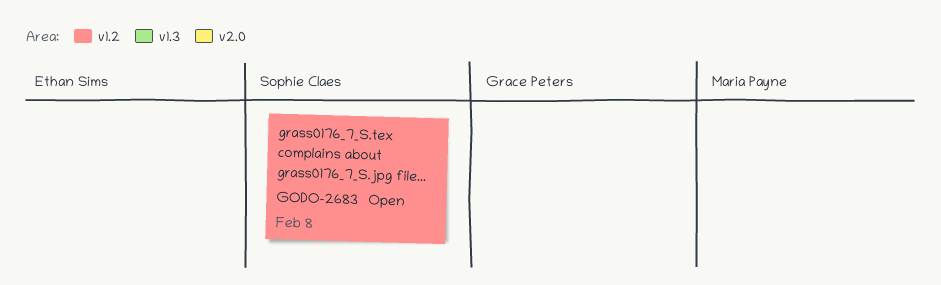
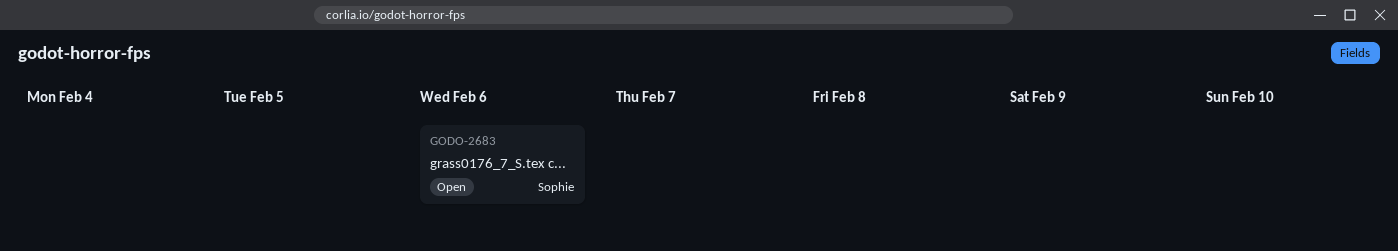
GODO-2683, due: Feb 8 -> Feb 6

